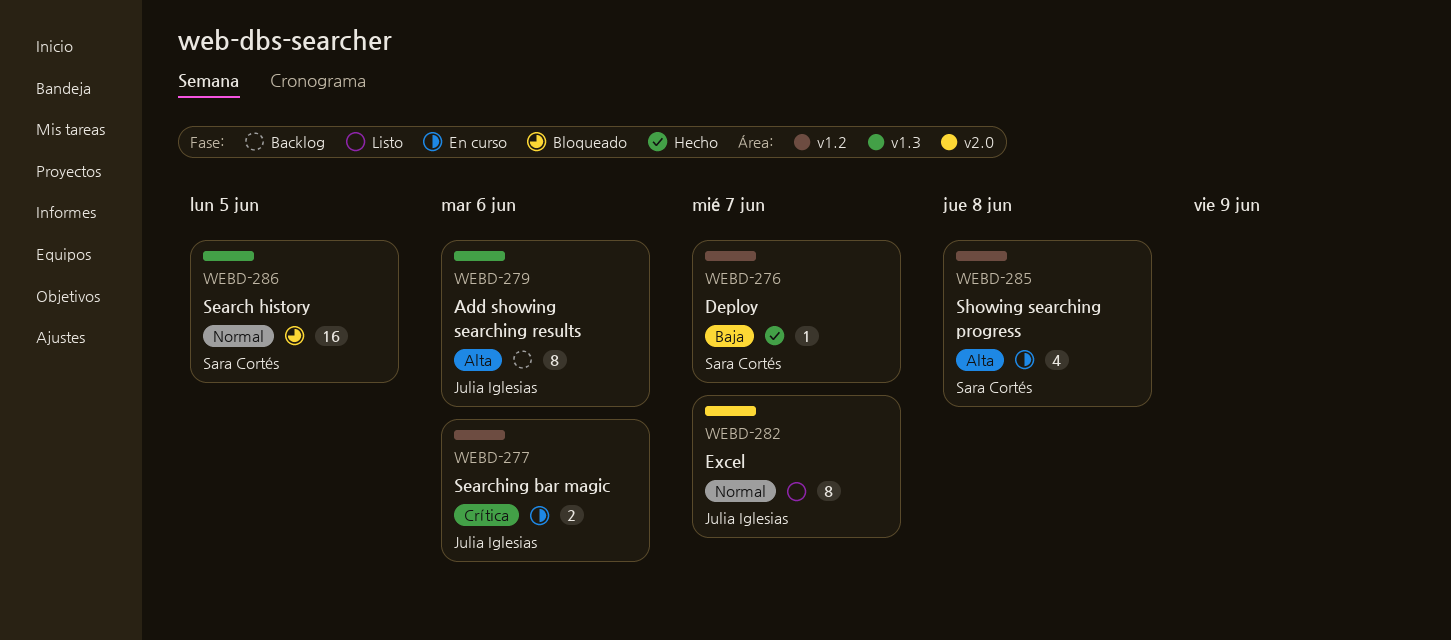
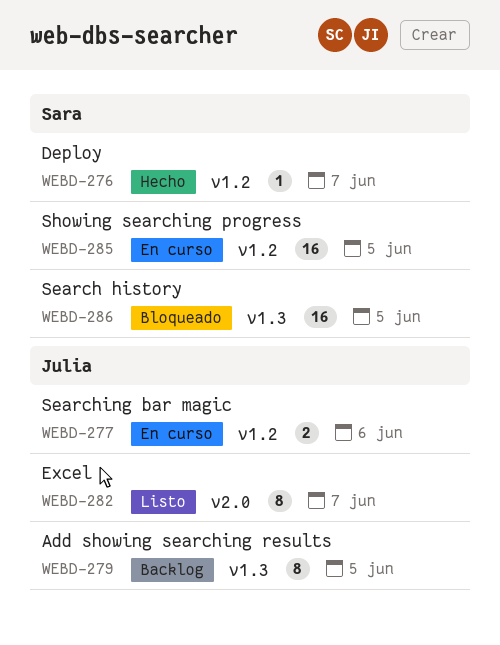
WEBD-279, due: Jun 6 -> Jun 5
WEBD-285, estimate: 4 -> 16
WEBD-285, due: Jun 8 -> Jun 5

